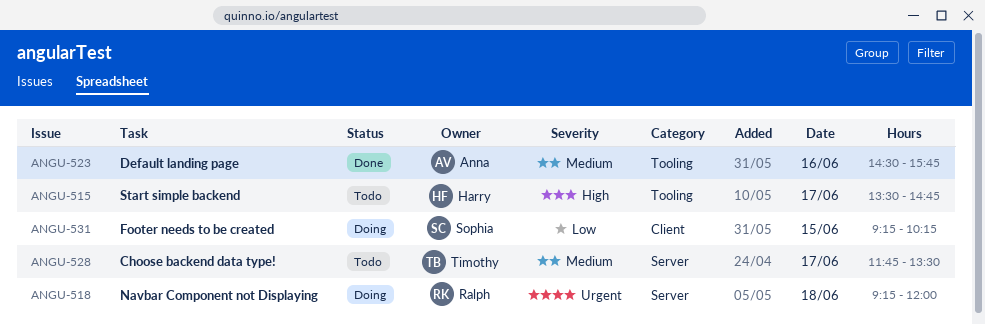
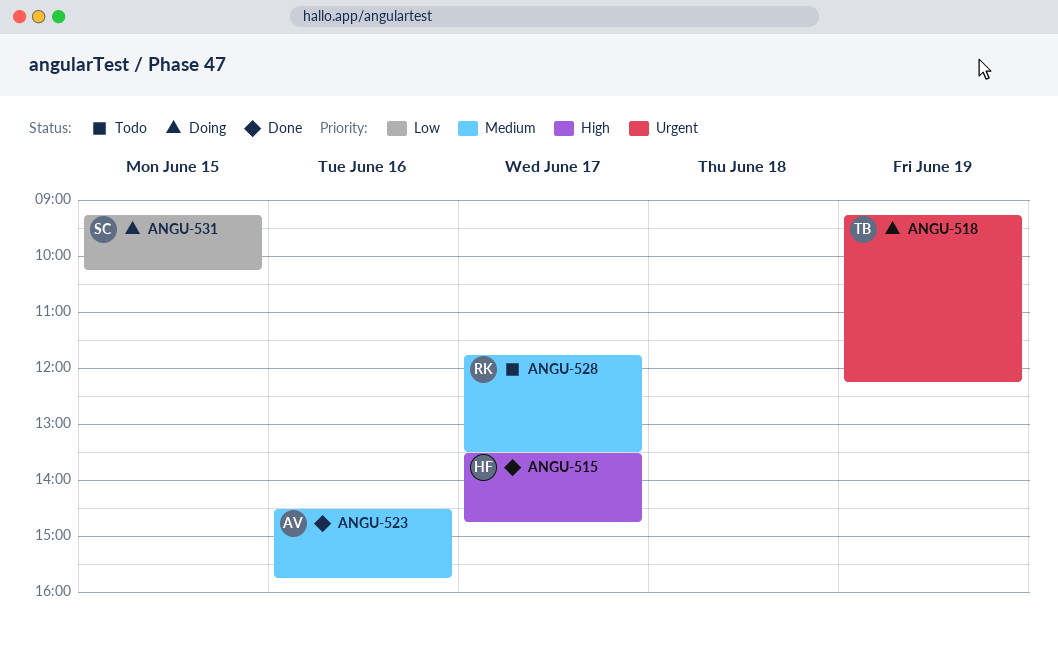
ANGU-515, status: Todo -> Done
ANGU-518, owner: Ralph -> Timothy
ANGU-518, day: Jun 18 -> Jun 19
ANGU-518, ends: 12:00 -> 12:15
ANGU-528, owner: Timothy -> Ralph

